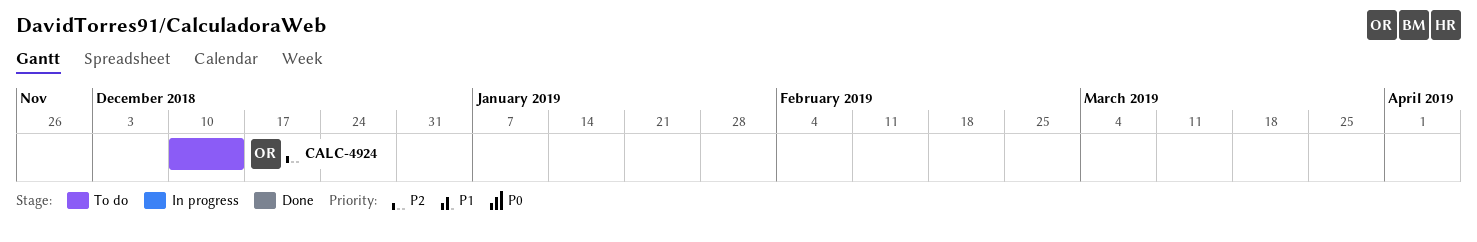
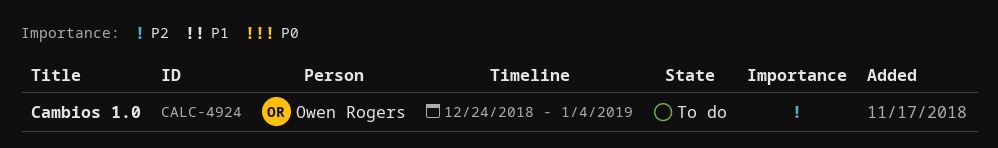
CALC-4924, start: Dec 10 -> Dec 24
CALC-4924, due: Dec 14 -> Jan 4

